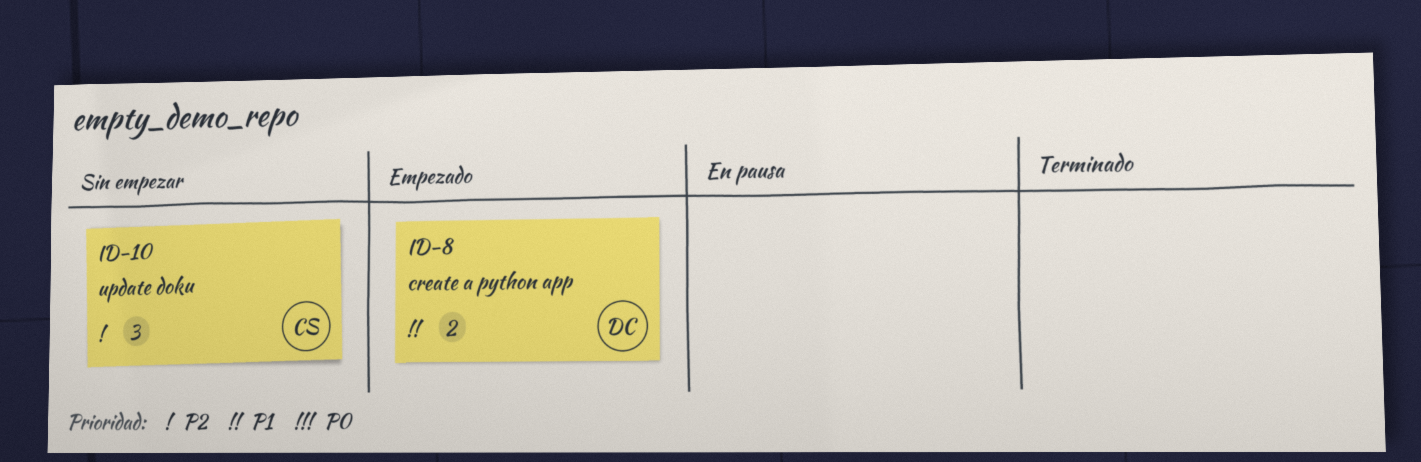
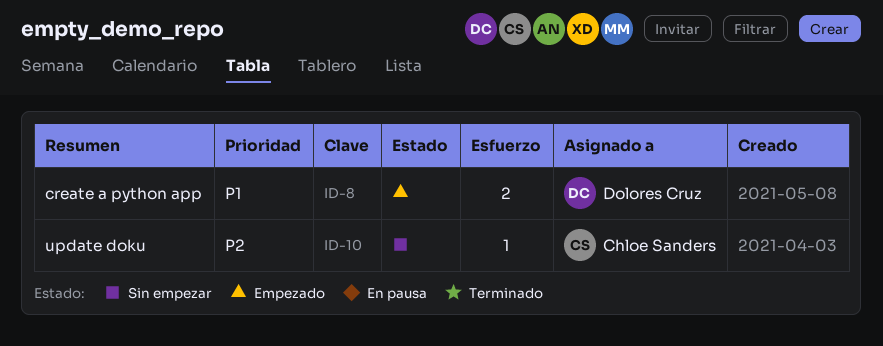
ID-10, estimate: 3 -> 1

